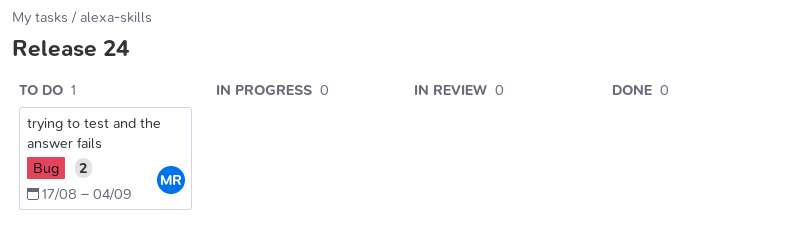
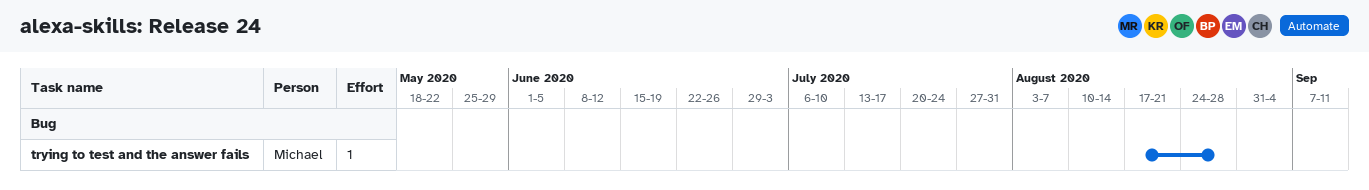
trying to test and the answer fails, estimate: 2 -> 1
trying to test and the answer fails, due: Sep 4 -> Aug 28

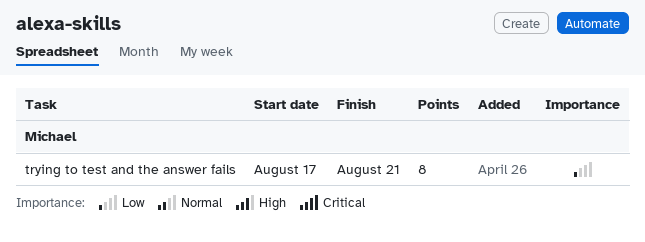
trying to test and the answer fails, estimate: 1 -> 8
trying to test and the answer fails, due: Aug 28 -> Aug 21

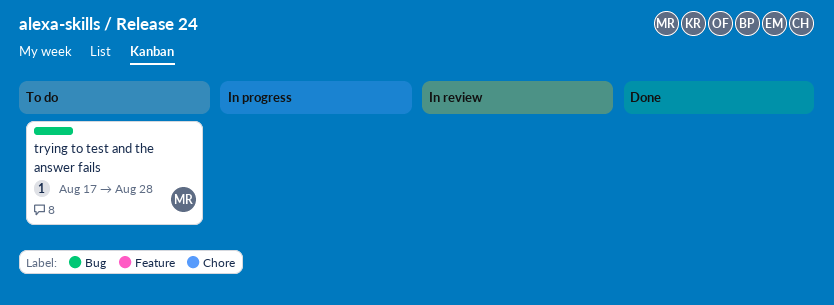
trying to test and the answer fails, estimate: 8 -> 1
trying to test and the answer fails, due: Aug 21 -> Aug 28

